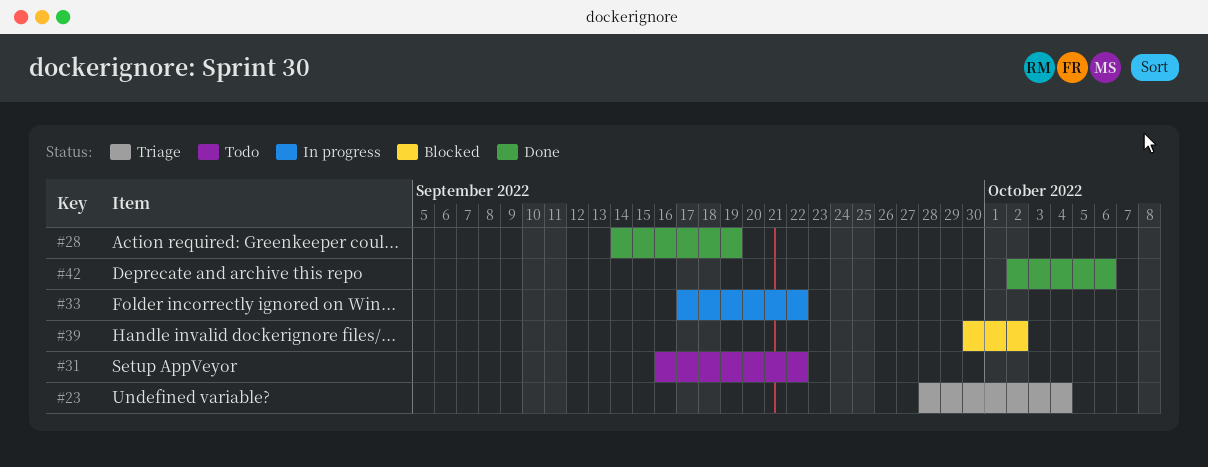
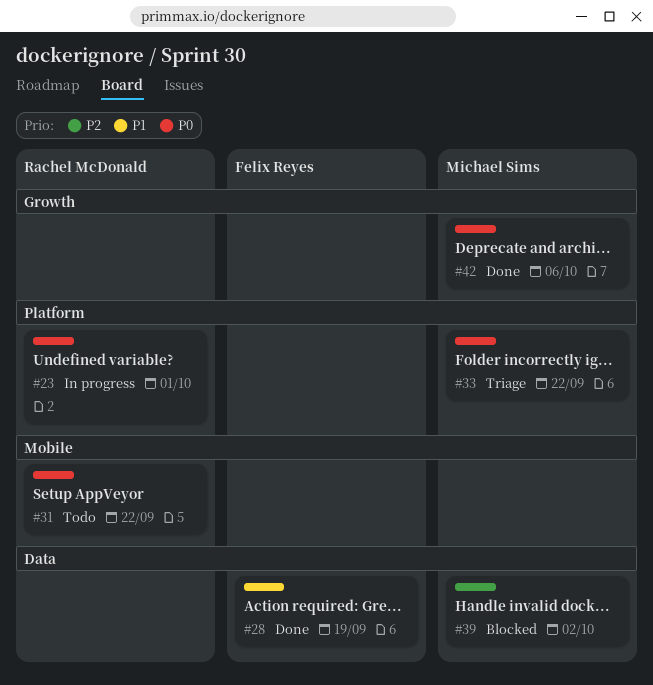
#23, status: Triage -> In progress
#23, due: Oct 4 -> Oct 1
#33, status: In progress -> Triage

